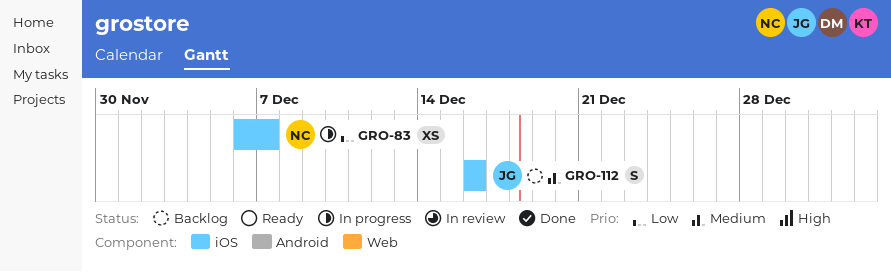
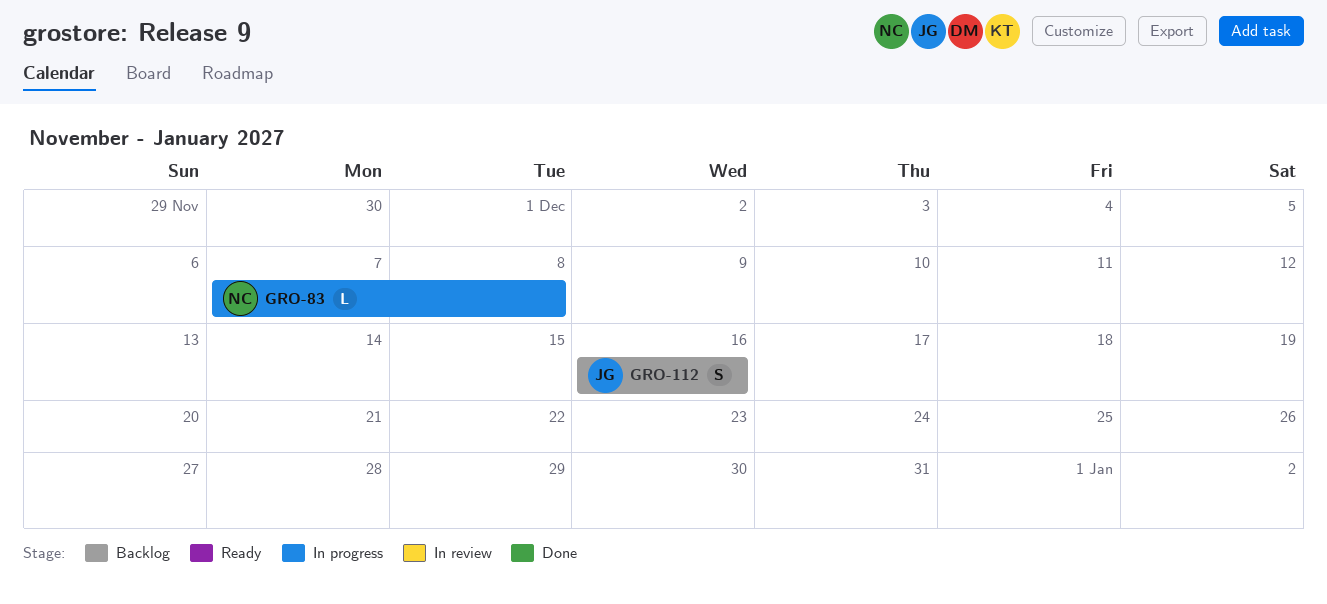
GRO-83, estimate: XS -> L
GRO-83, start: Dec 6 -> Dec 7
GRO-83, due: Dec 7 -> Dec 8

